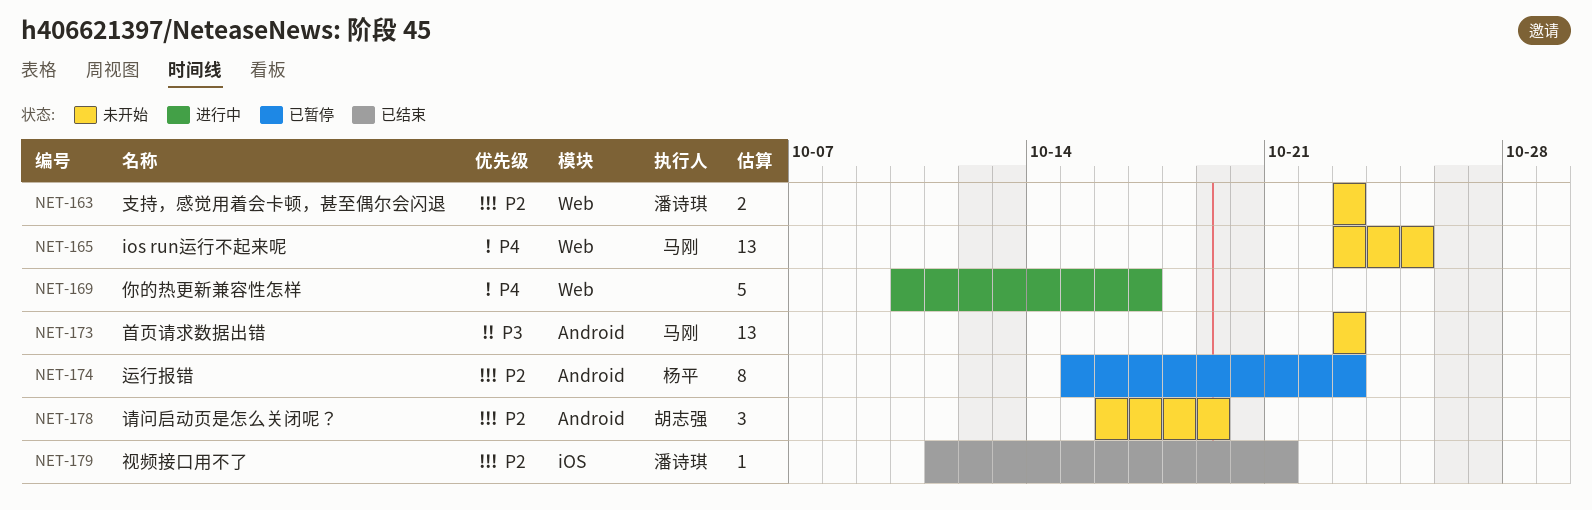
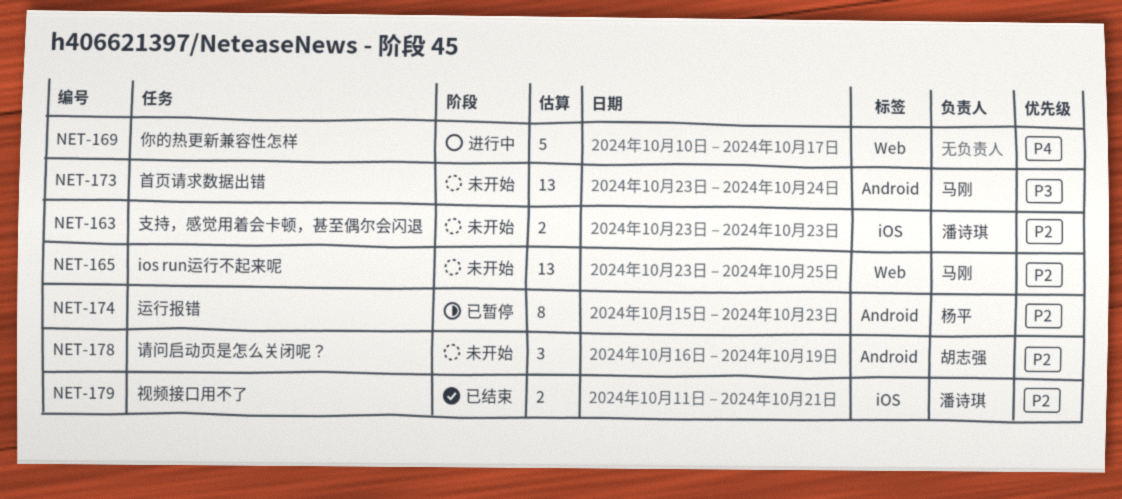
NET-163, label: Web -> iOS
NET-165, priority: P4 -> P2
NET-173, due: Oct 23 -> Oct 24
NET-179, estimate: 1 -> 2

